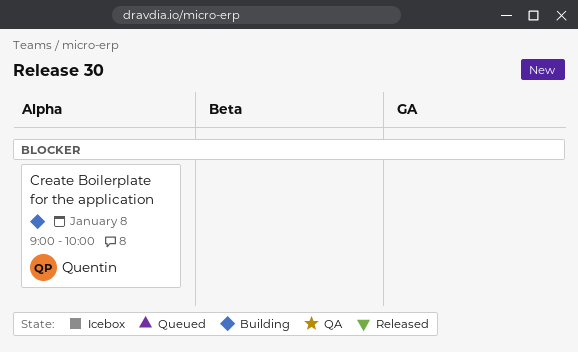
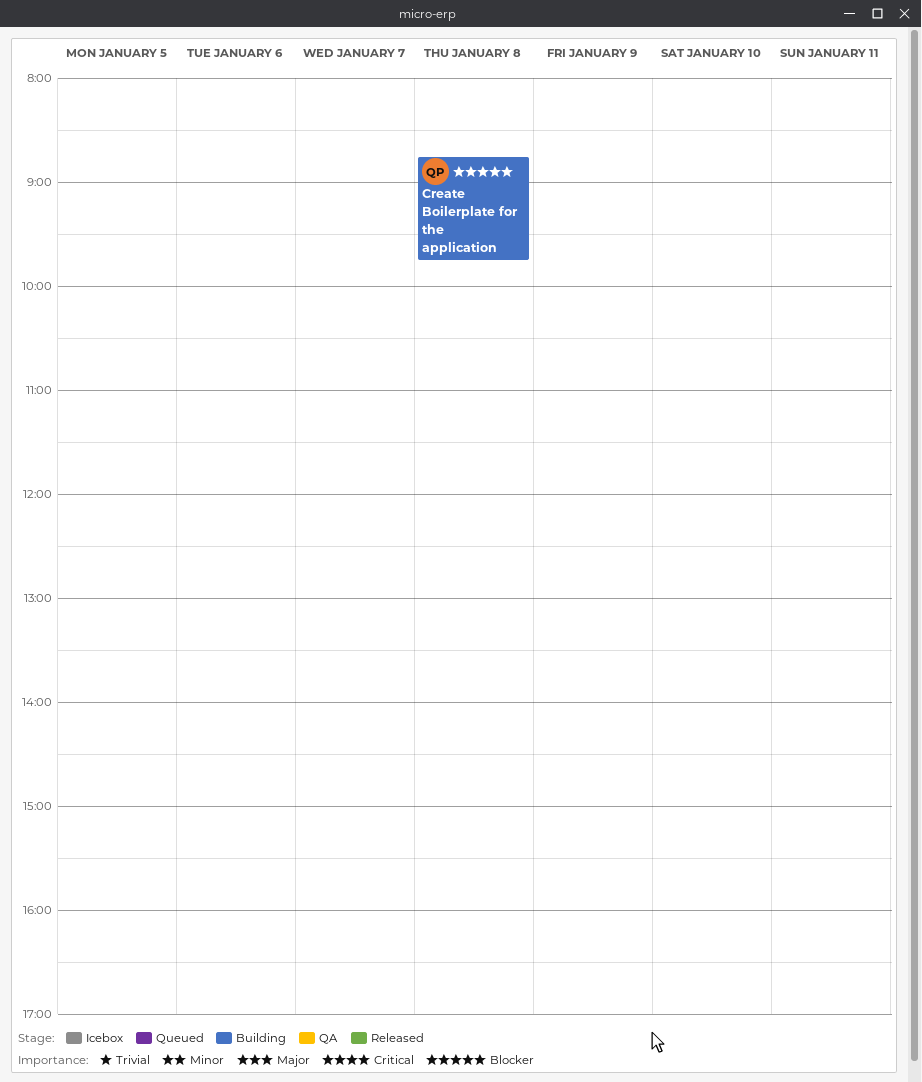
Create Boilerplate for the application, begins: 09:00 -> 08:45
Create Boilerplate for the application, ends: 10:00 -> 09:45

